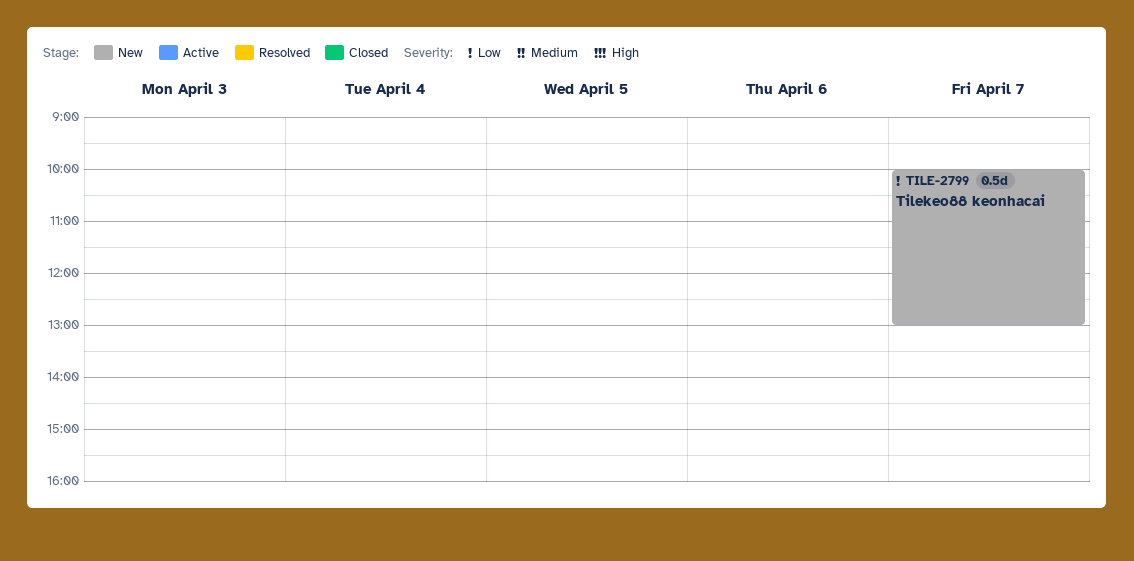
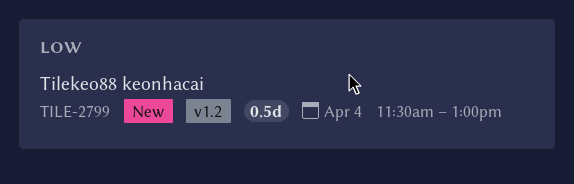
TILE-2799, day: Apr 7 -> Apr 4
TILE-2799, begins: 10:00 -> 11:30

